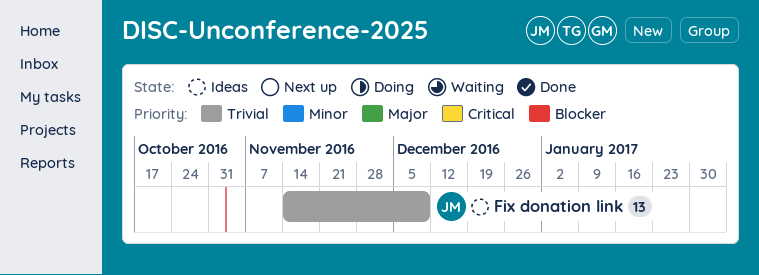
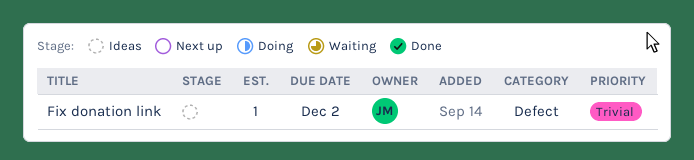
Fix donation link, estimate: 13 -> 1
Fix donation link, due: Dec 9 -> Dec 2

